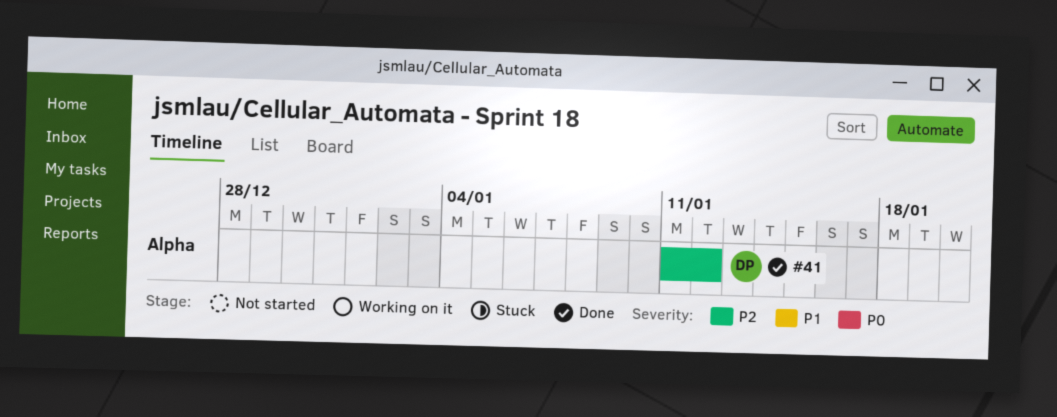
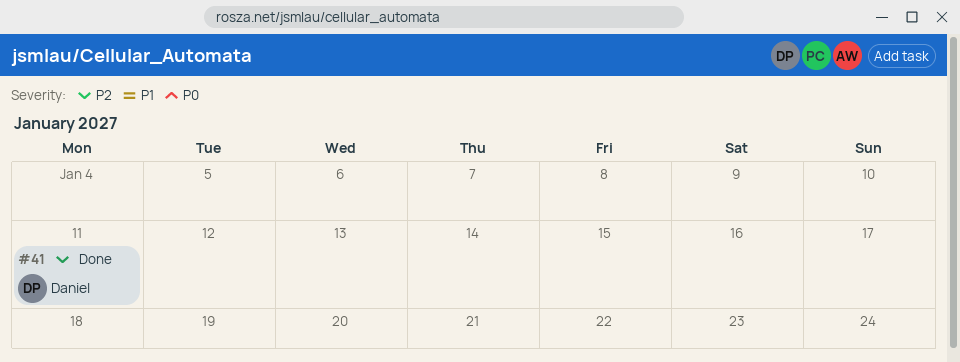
#41, due: Jan 12 -> Jan 11

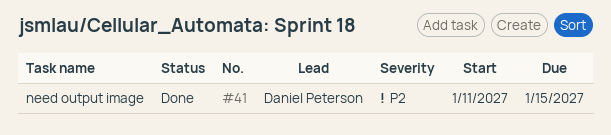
#41, due: Jan 11 -> Jan 15

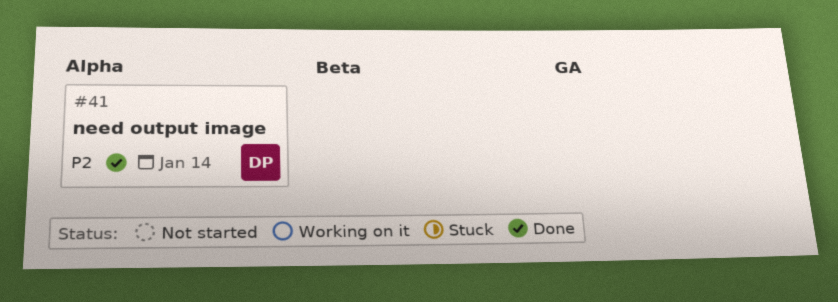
#41, due: Jan 15 -> Jan 14

